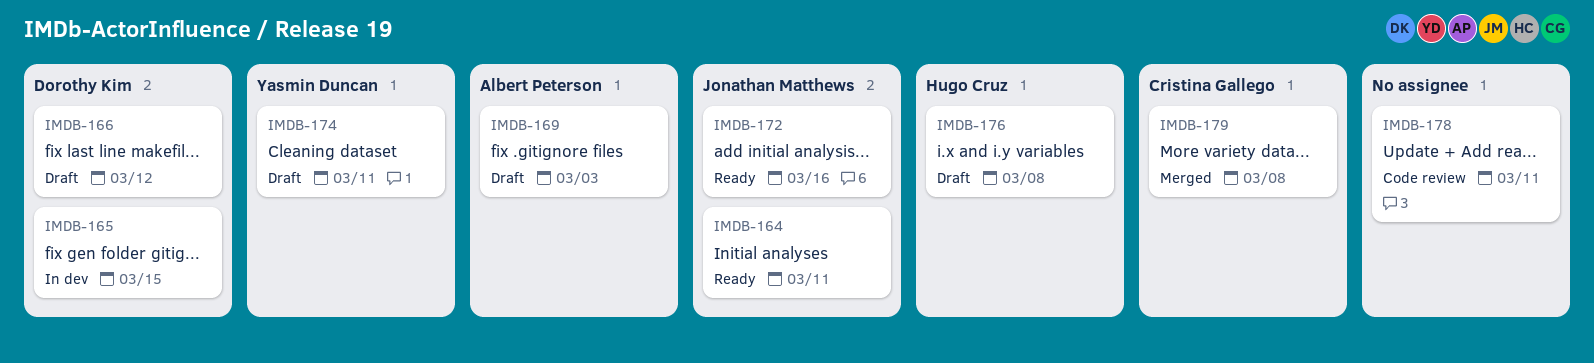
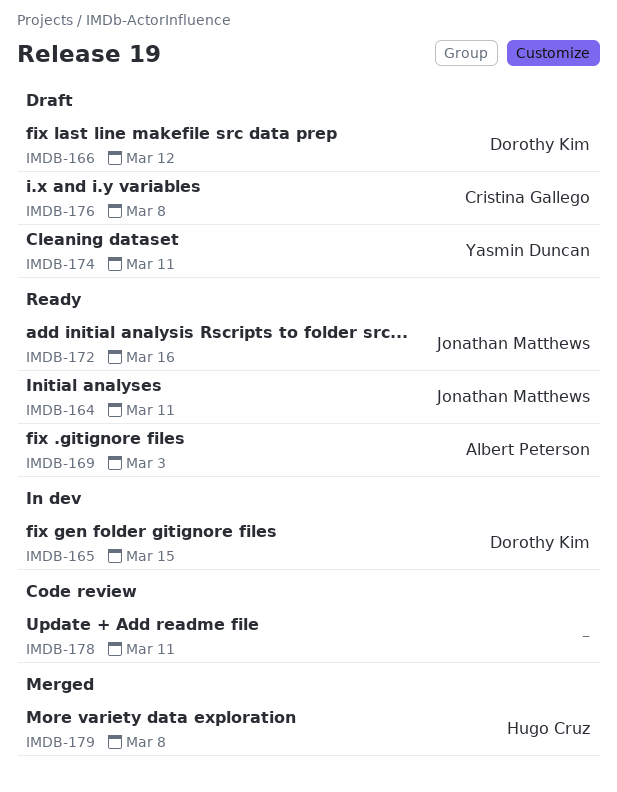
IMDB-169, status: Draft -> Ready
IMDB-176, owner: Hugo Cruz -> Cristina Gallego
IMDB-179, owner: Cristina Gallego -> Hugo Cruz

